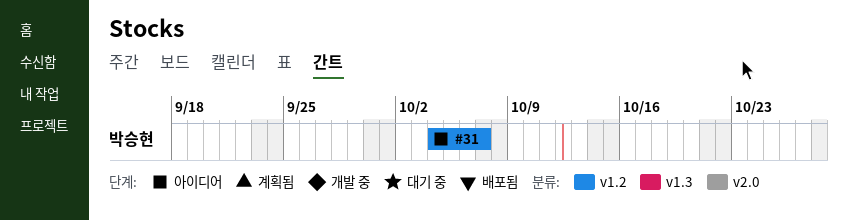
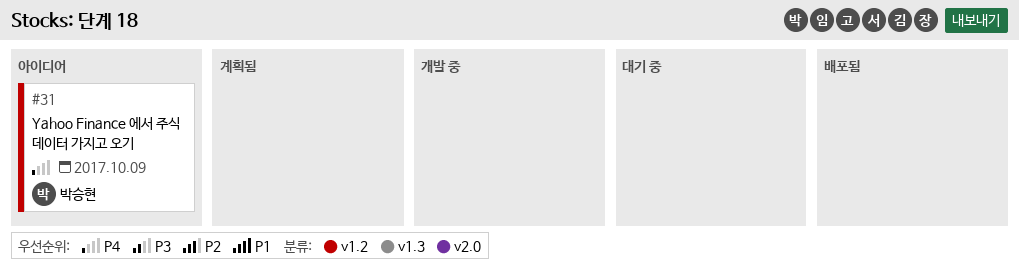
#31, due: Oct 7 -> Oct 9

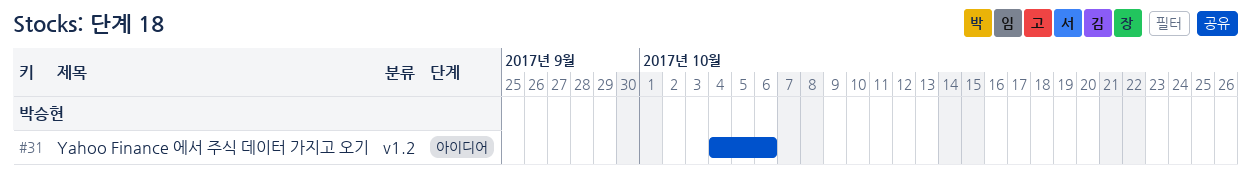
#31, due: Oct 9 -> Oct 6

